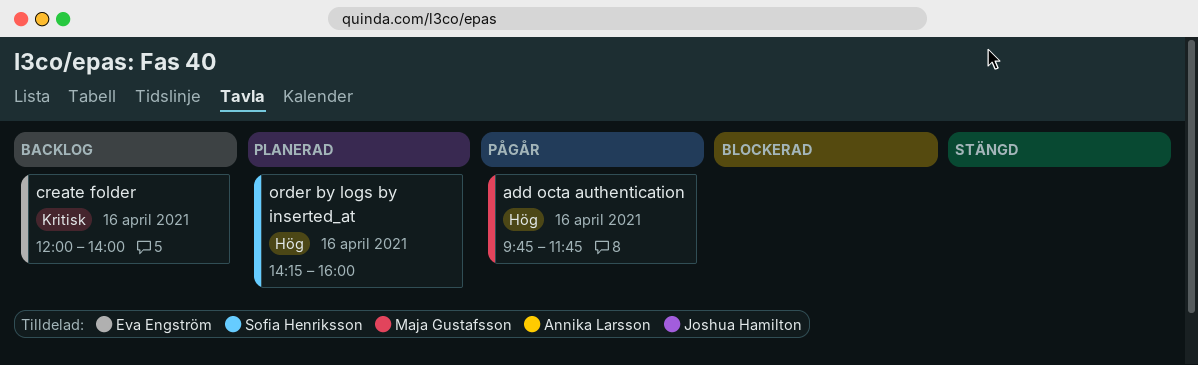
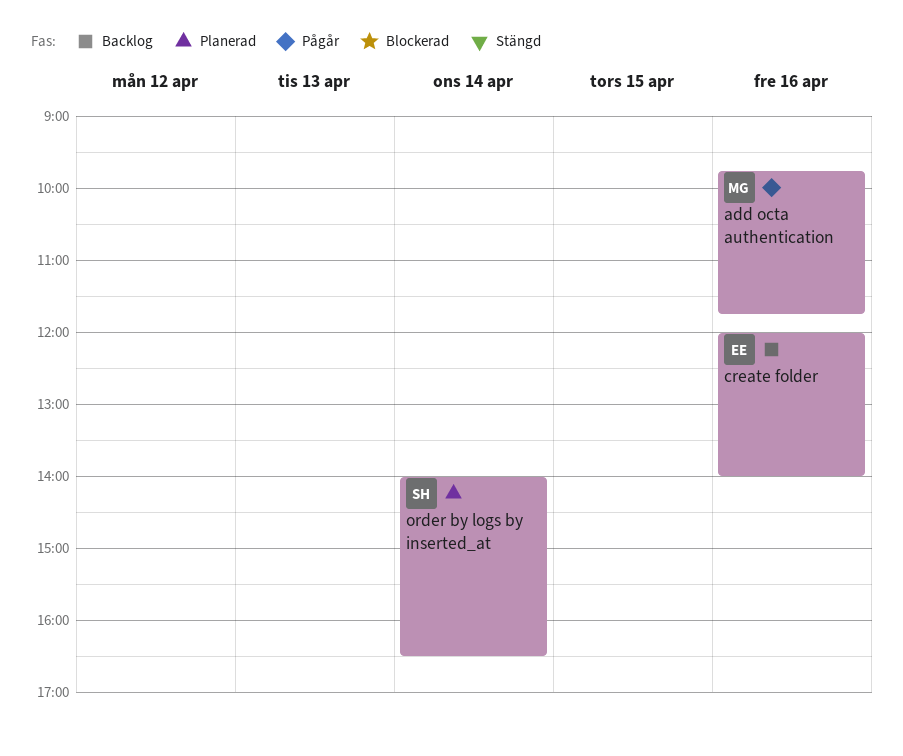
order by logs by inserted_at, day: Apr 16 -> Apr 14
order by logs by inserted_at, begins: 14:15 -> 14:00
order by logs by inserted_at, ends: 16:00 -> 16:30

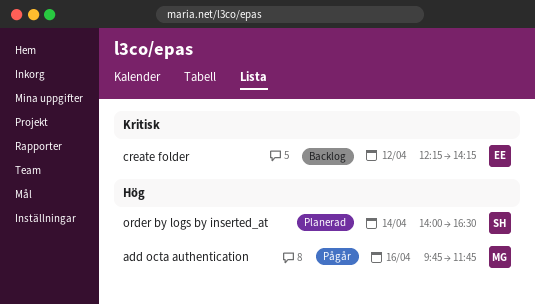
create folder, day: Apr 16 -> Apr 12
create folder, begins: 12:00 -> 12:15
create folder, ends: 14:00 -> 14:15

